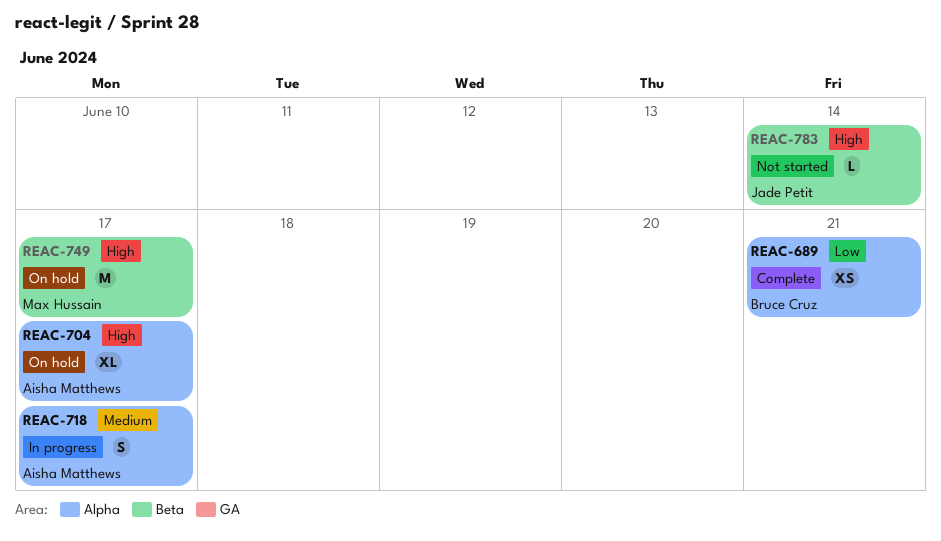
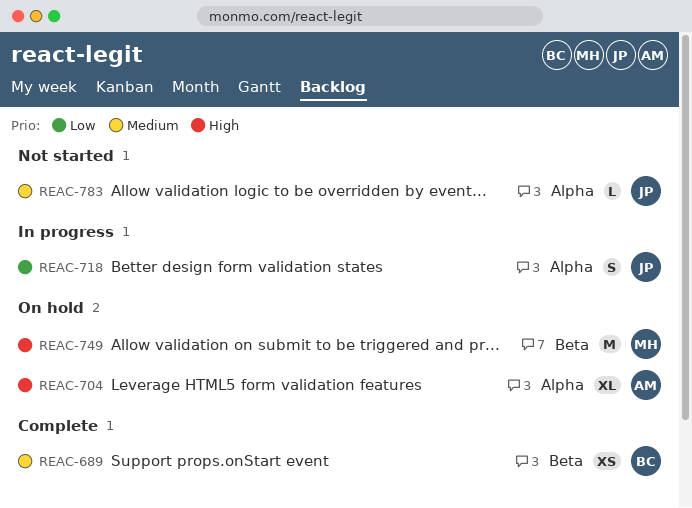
REAC-689, priority: Low -> Medium
REAC-689, label: Alpha -> Beta
REAC-718, owner: Aisha Matthews -> Jade Petit
REAC-718, priority: Medium -> Low
REAC-783, priority: High -> Medium
REAC-783, label: Beta -> Alpha

